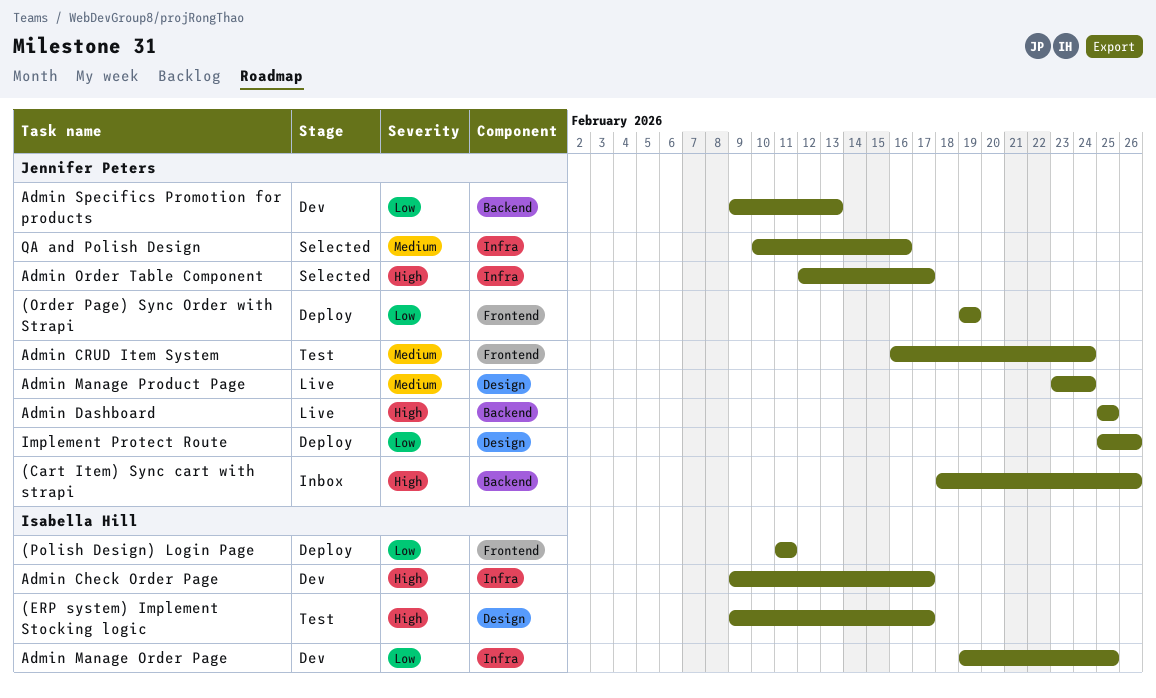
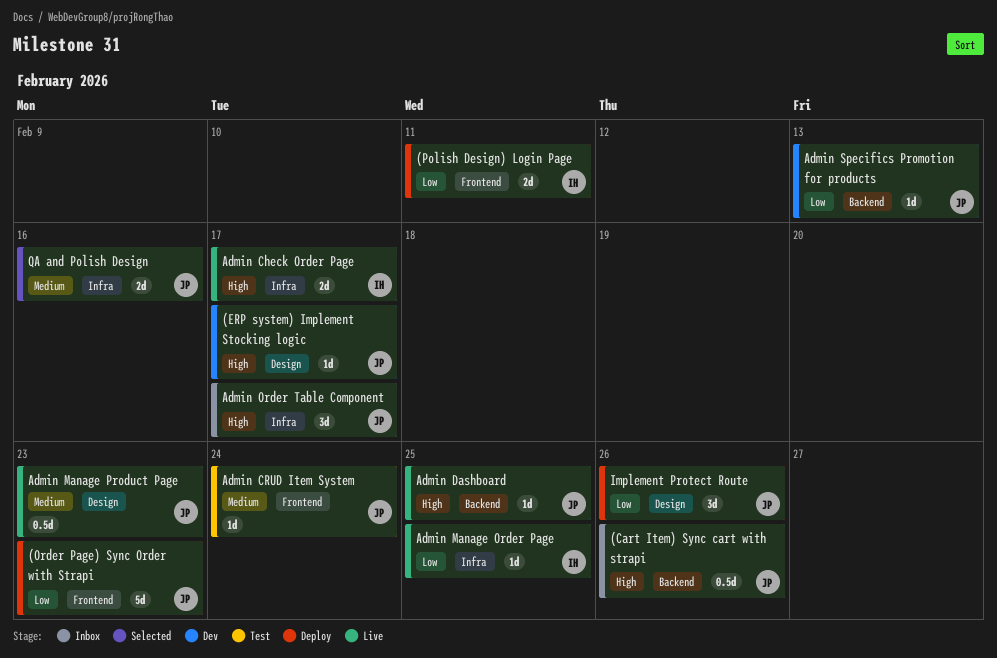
(ERP system) Implement Stocking logic, status: Test -> Dev
(ERP system) Implement Stocking logic, owner: Isabella Hill -> Jennifer Peters
(Order Page) Sync Order with Strapi, due: Feb 19 -> Feb 23
Admin Check Order Page, status: Dev -> Live
Admin Manage Order Page, status: Dev -> Live
Admin Manage Product Page, due: Feb 24 -> Feb 23
Admin Order Table Component, status: Selected -> Inbox

